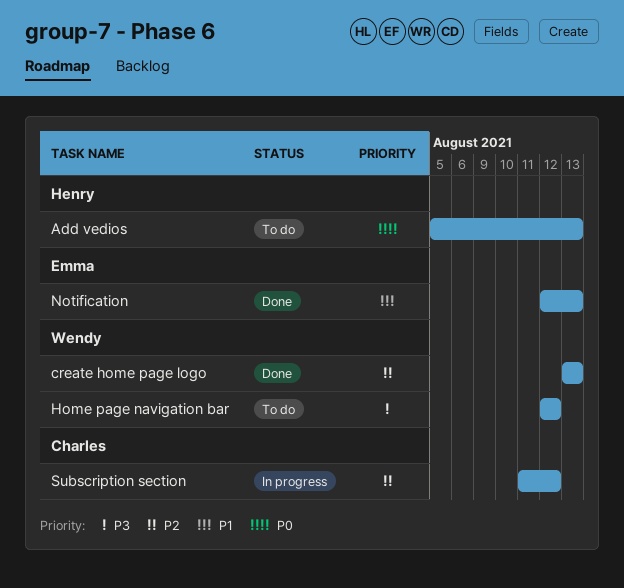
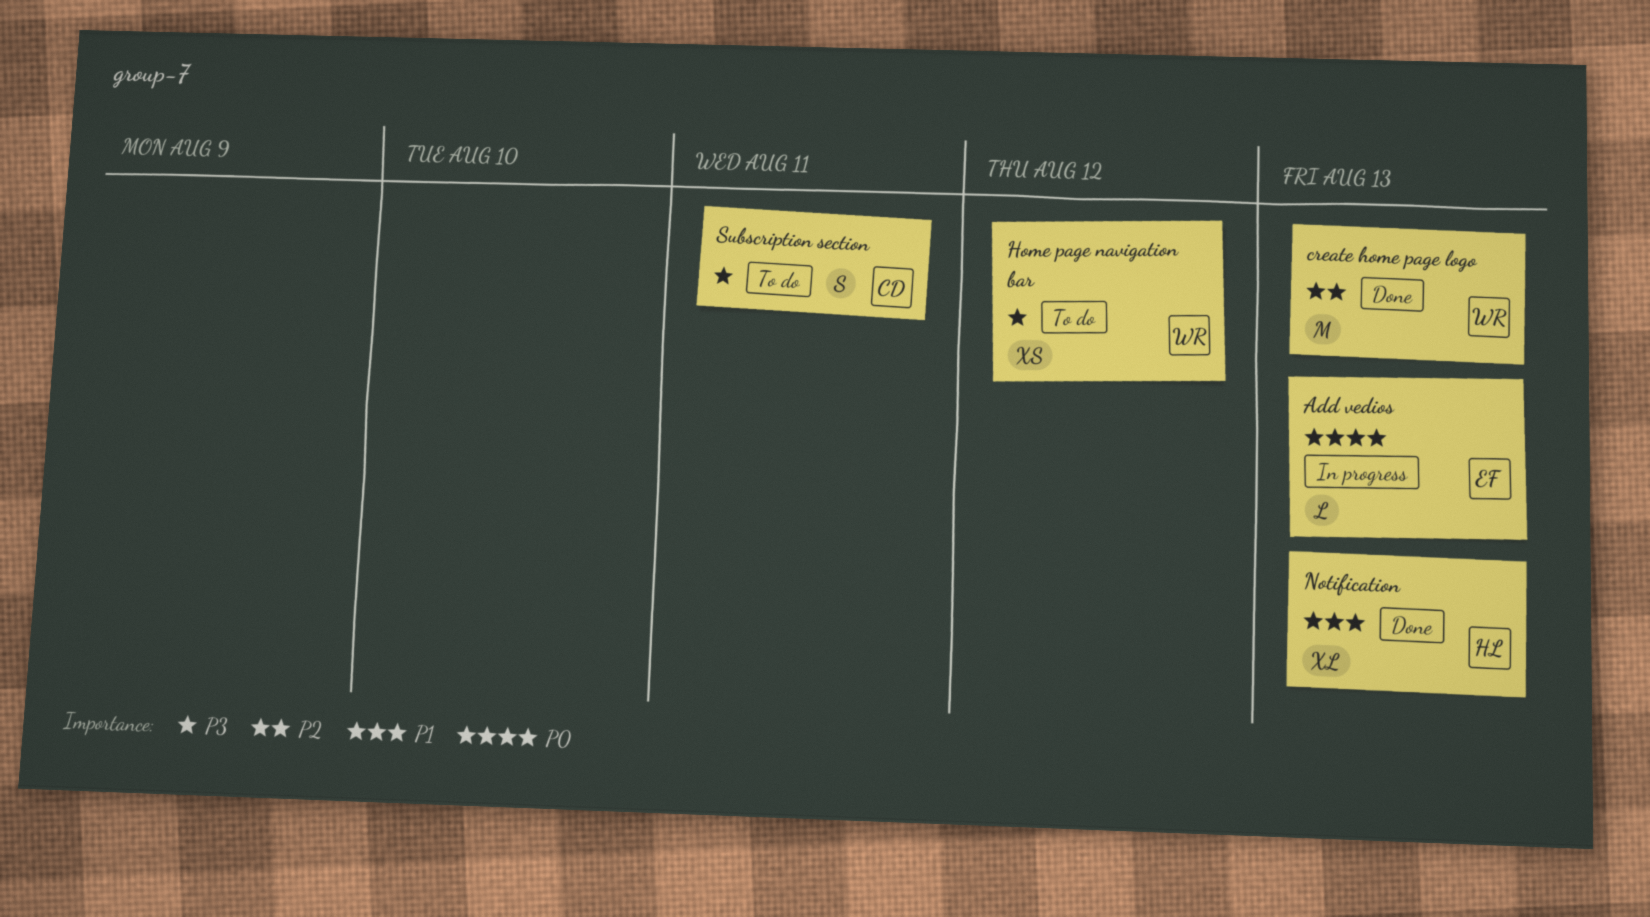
Add vedios, status: To do -> In progress
Add vedios, owner: Henry -> Emma
Notification, owner: Emma -> Henry
Subscription section, status: In progress -> To do
Subscription section, priority: P2 -> P3
Subscription section, due: Aug 12 -> Aug 11

